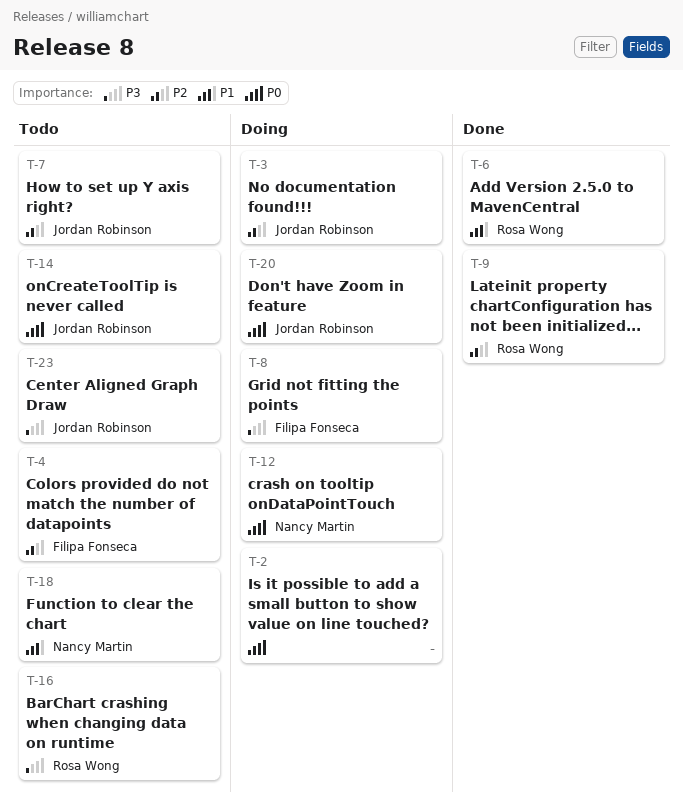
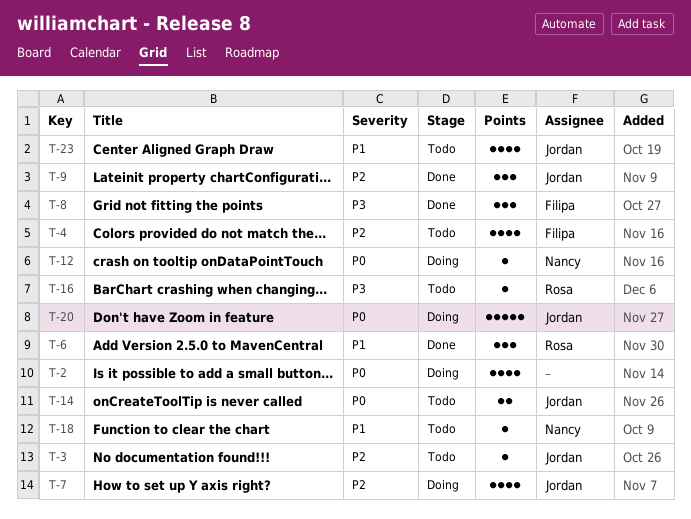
T-3, status: Doing -> Todo
T-7, status: Todo -> Doing
T-8, status: Doing -> Done
T-9, owner: Rosa Wong -> Jordan Robinson
T-23, priority: P3 -> P1

